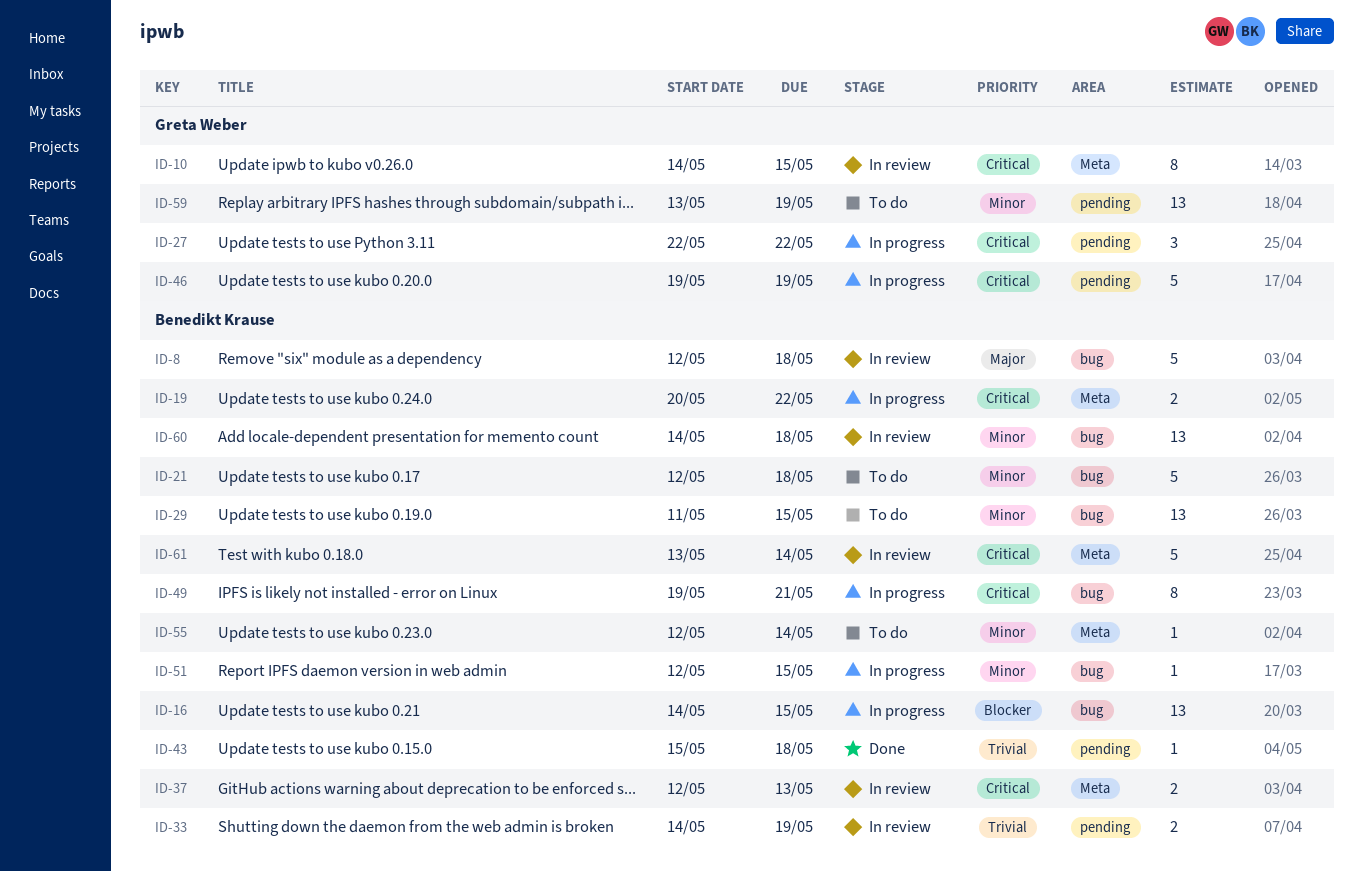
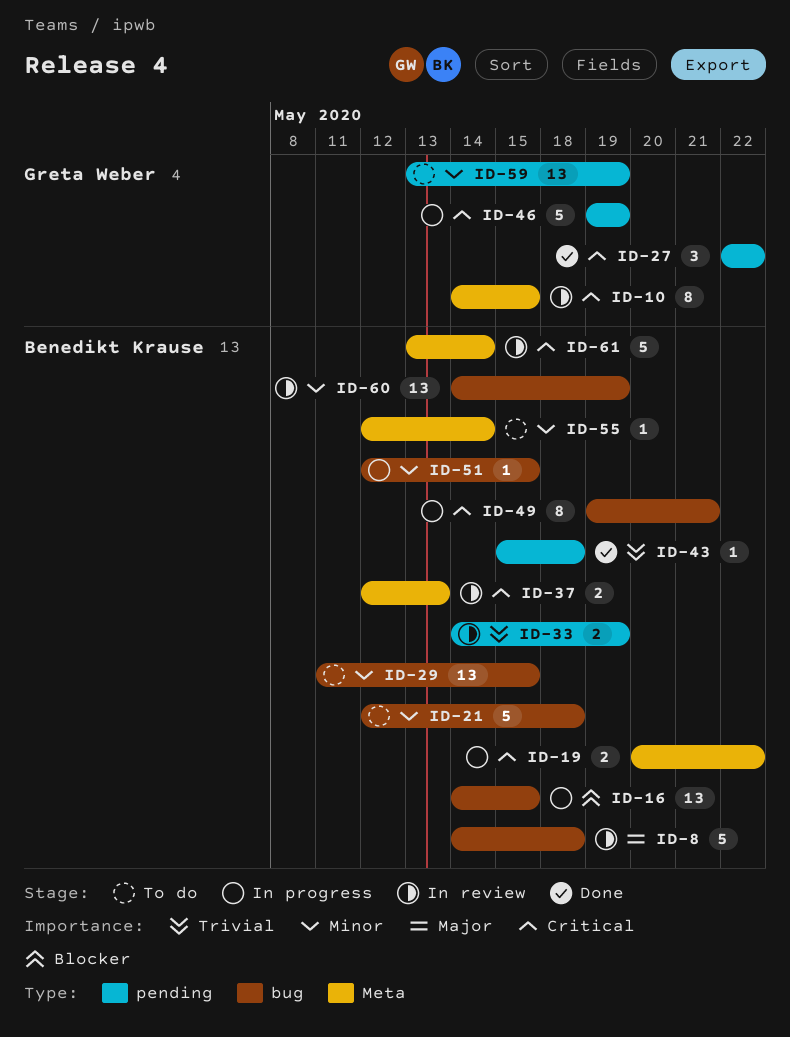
ID-8, start: May 12 -> May 14
ID-27, status: In progress -> Done
ID-60, due: May 18 -> May 19

